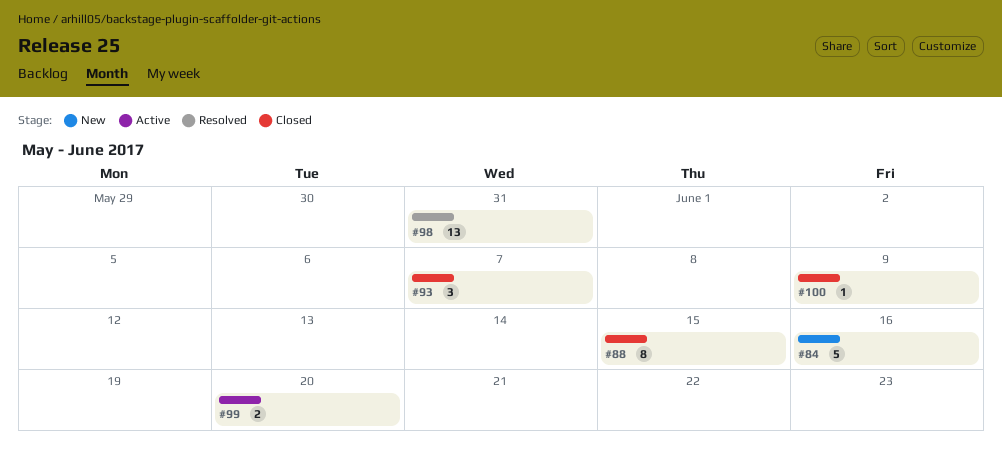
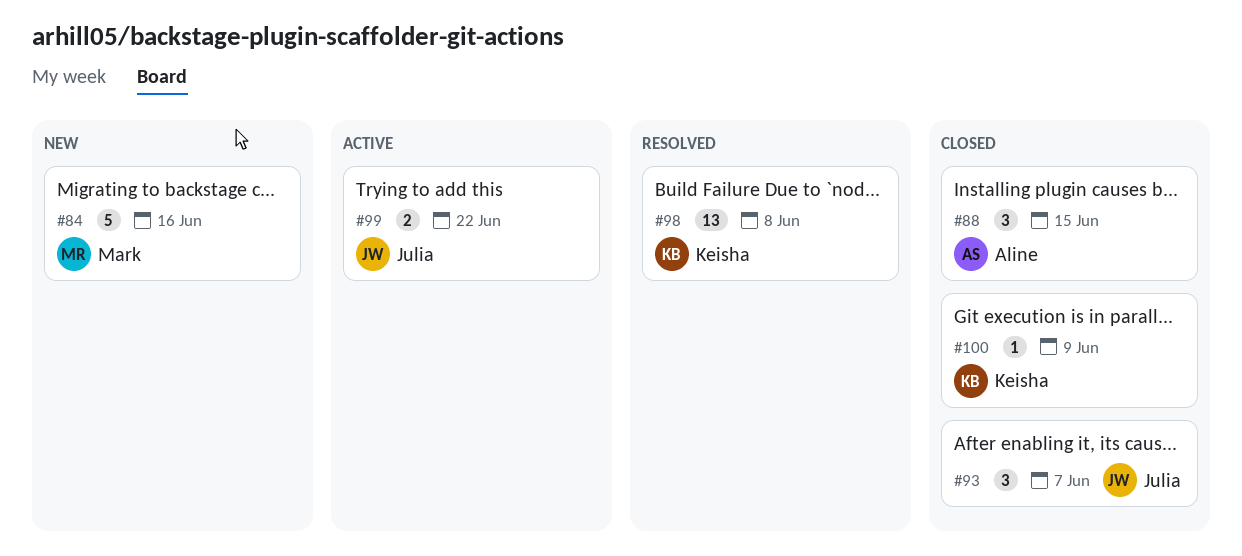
#88, estimate: 8 -> 3
#98, due: May 31 -> Jun 8
#99, due: Jun 20 -> Jun 22

